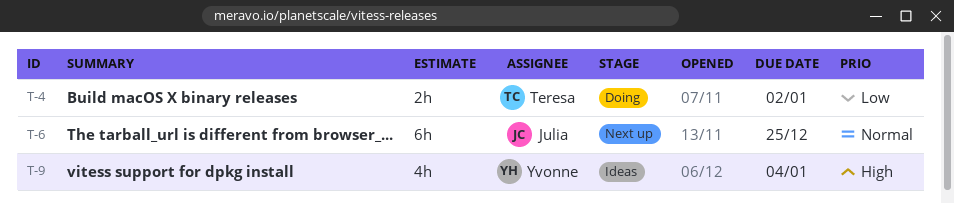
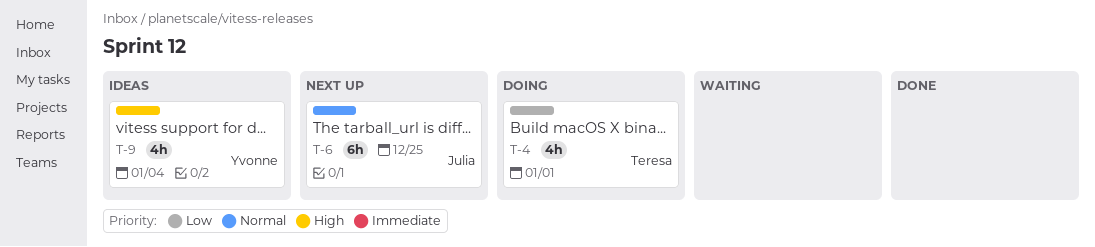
T-4, estimate: 2h -> 4h
T-4, due: Jan 2 -> Jan 1

